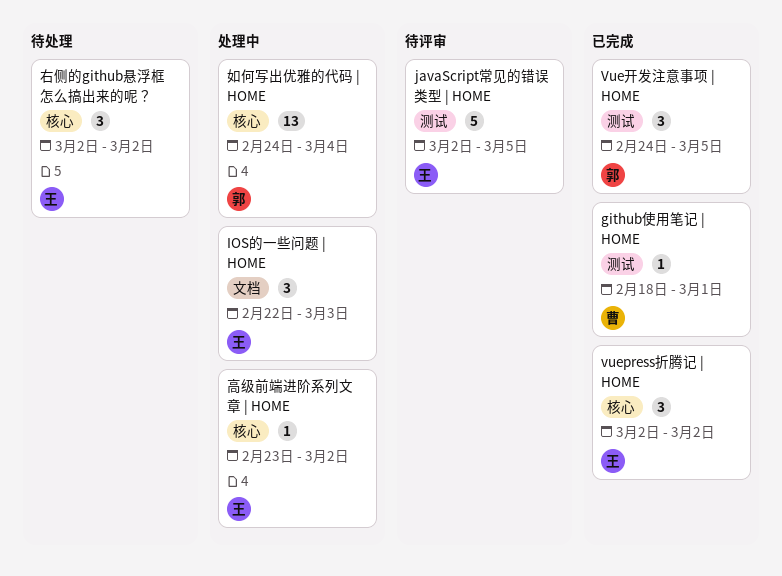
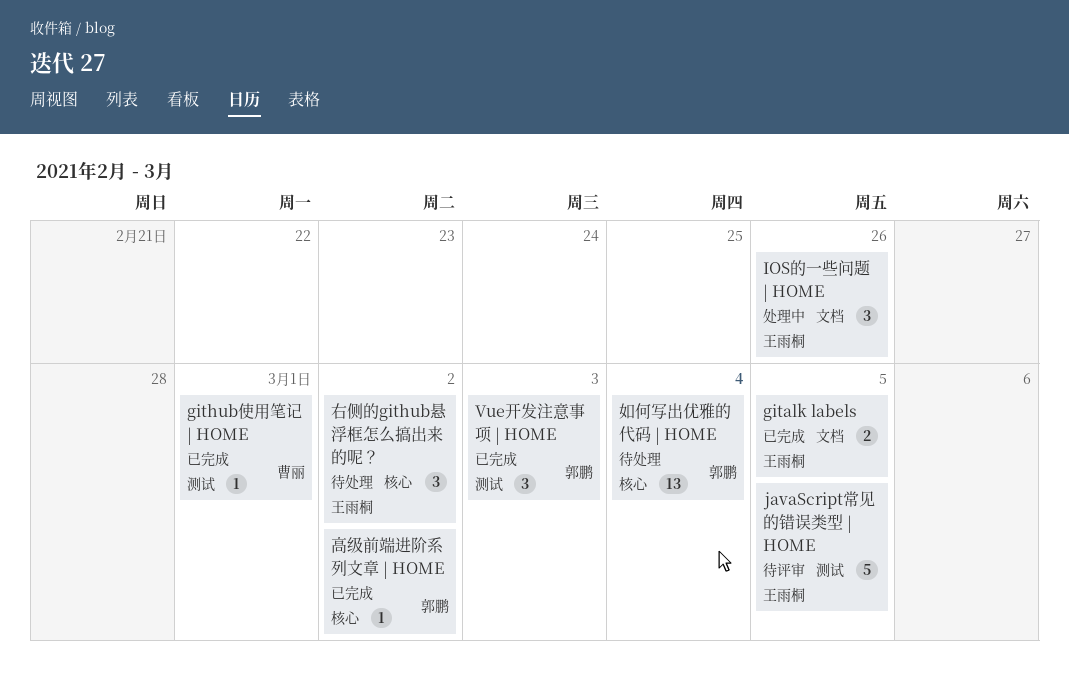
gitalk labels: none -> present
IOS的一些问题 | HOME, due: Mar 3 -> Feb 26
vuepress折腾记 | HOME: present -> none
Vue开发注意事项 | HOME, due: Mar 5 -> Mar 3
如何写出优雅的代码 | HOME, status: 处理中 -> 待处理
高级前端进阶系列文章 | HOME, status: 处理中 -> 已完成
高级前端进阶系列文章 | HOME, owner: 王雨桐 -> 郭鹏

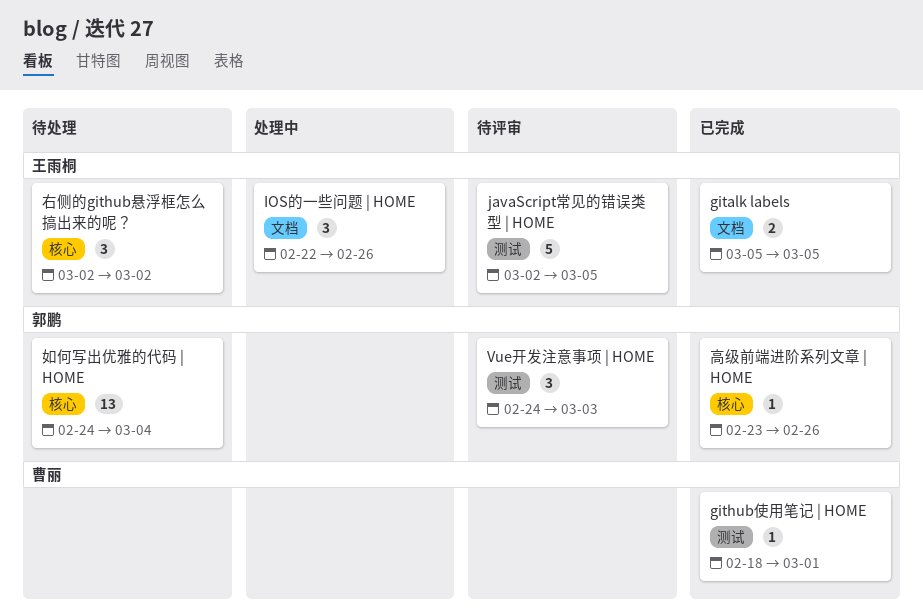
Vue开发注意事项 | HOME, status: 已完成 -> 待评审
高级前端进阶系列文章 | HOME, due: Mar 2 -> Feb 26

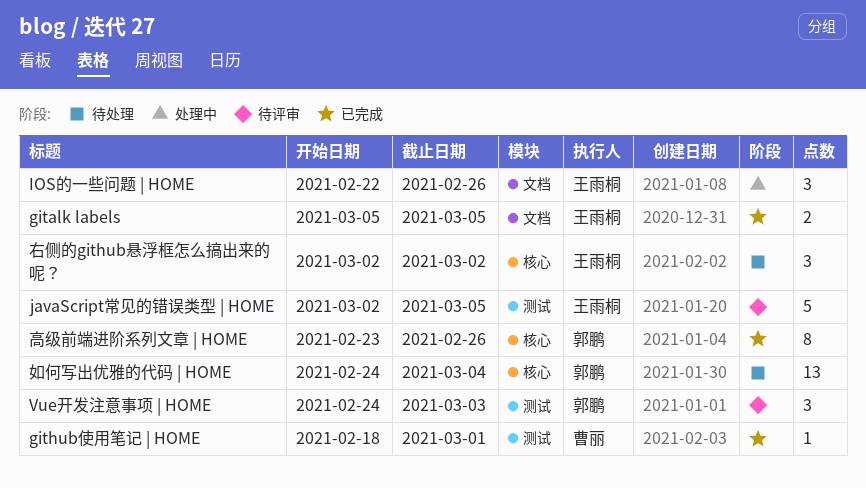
高级前端进阶系列文章 | HOME, estimate: 1 -> 8

